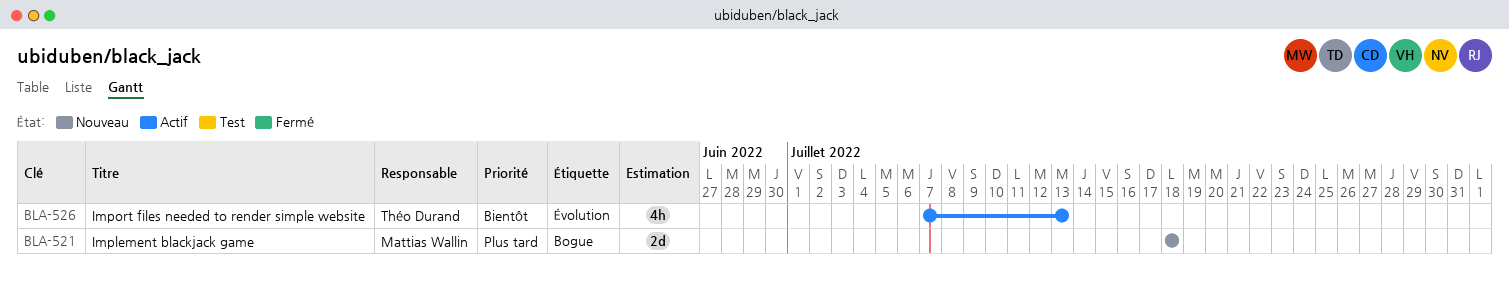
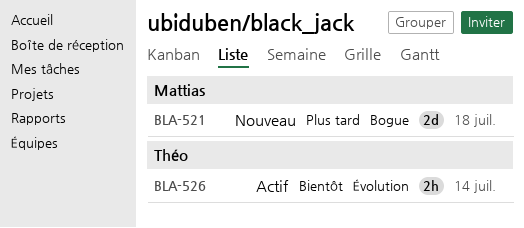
BLA-526, estimate: 4h -> 2h
BLA-526, due: Jul 13 -> Jul 14

